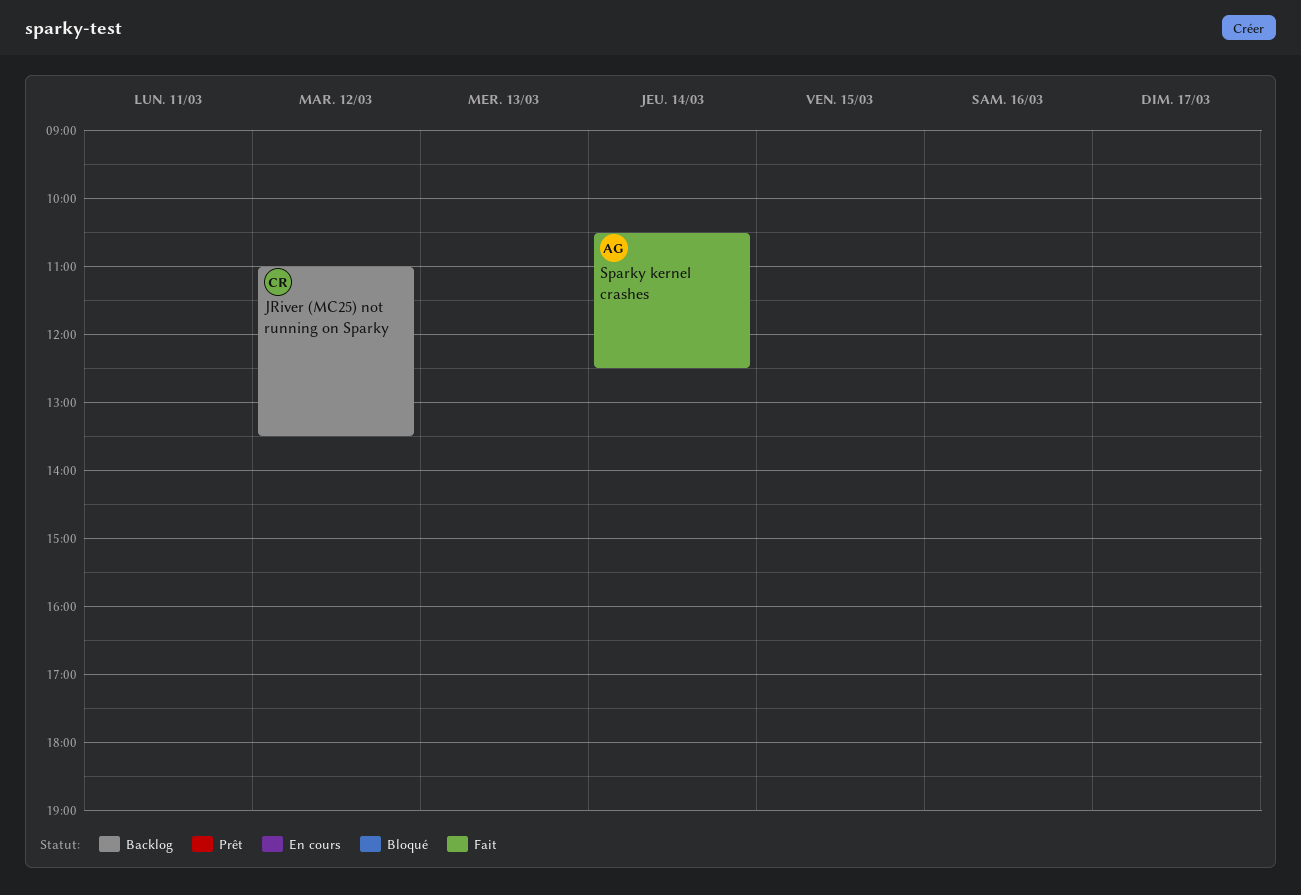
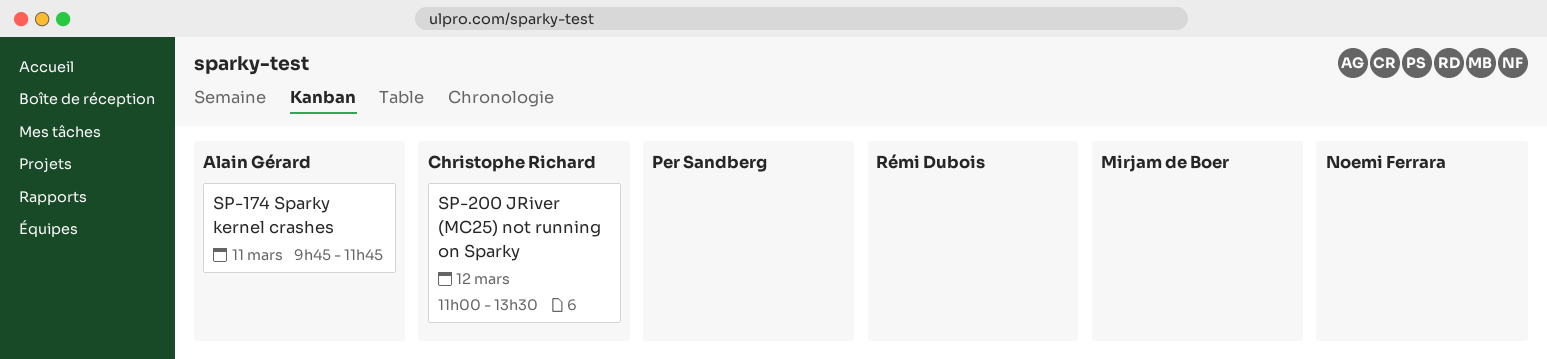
Sparky kernel crashes, day: Mar 14 -> Mar 11
Sparky kernel crashes, begins: 10:30 -> 09:45
Sparky kernel crashes, ends: 12:30 -> 11:45

